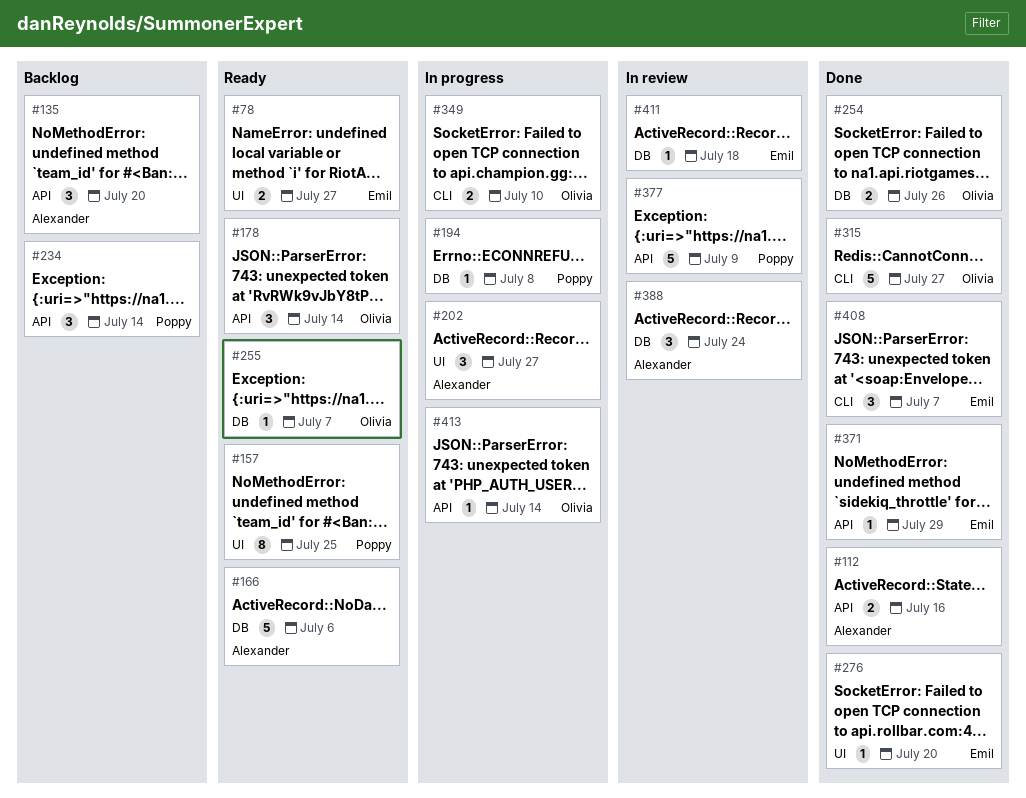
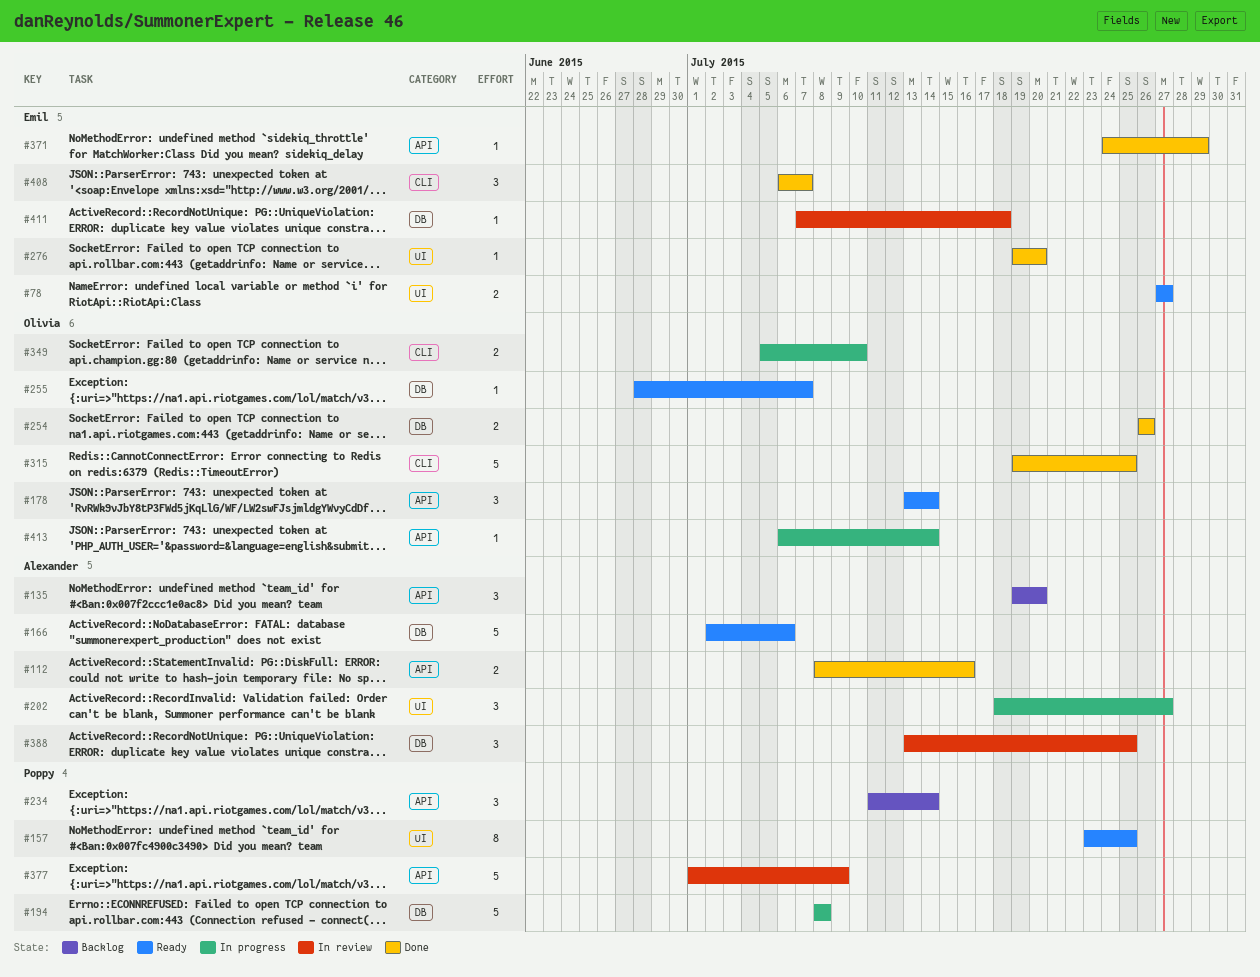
#194, estimate: 1 -> 5
#315, due: Jul 27 -> Jul 25
#388, due: Jul 24 -> Jul 25

